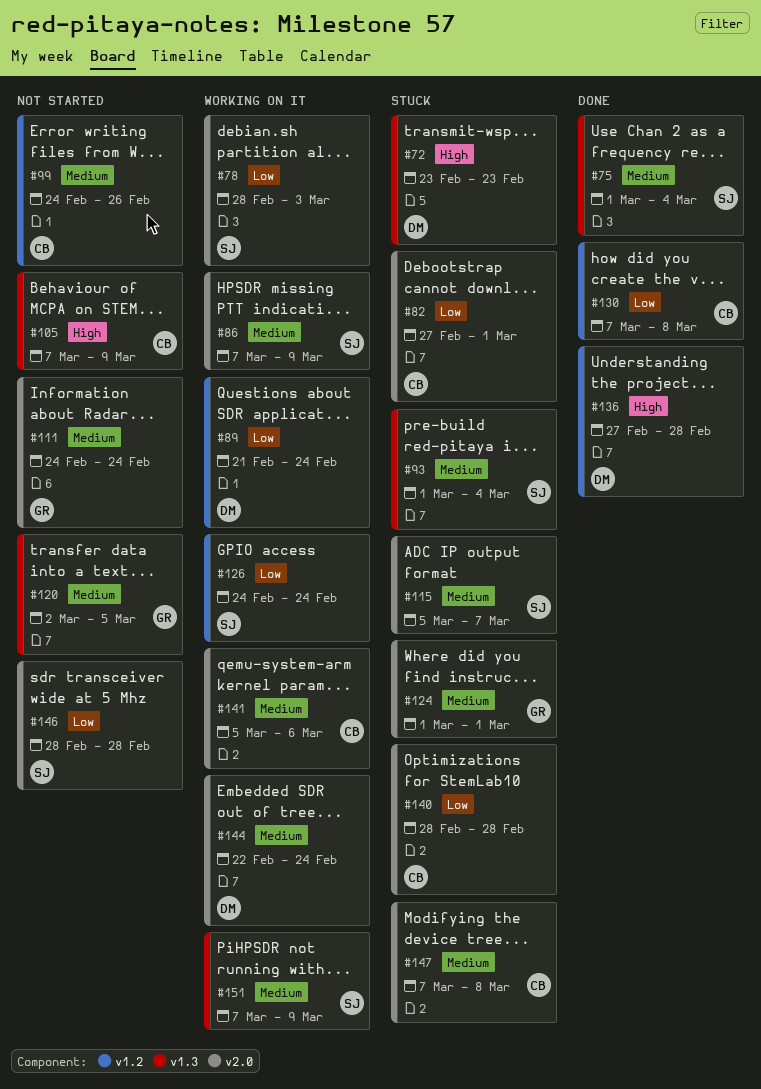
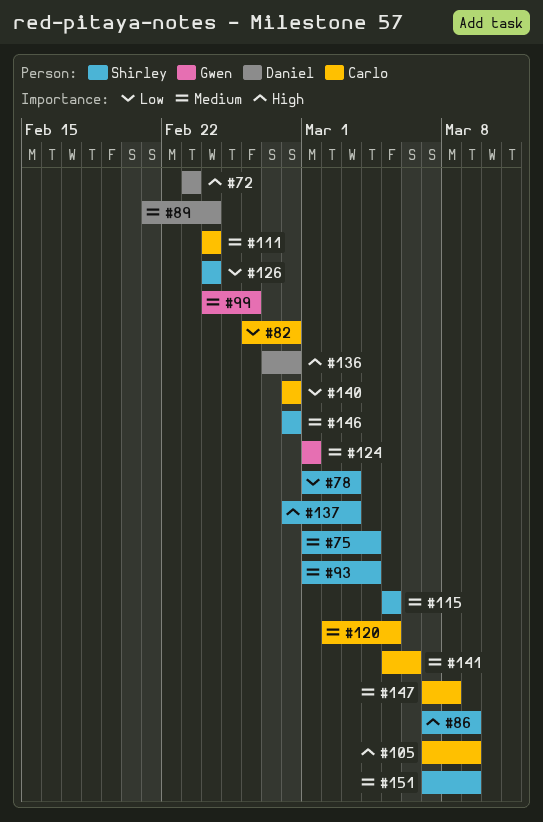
#78, start: Feb 28 -> Mar 1
#82, start: Feb 27 -> Feb 26
#82, due: Mar 1 -> Feb 28
#86, priority: Medium -> High
#89, priority: Low -> Medium
#99, owner: Carlo -> Gwen
#111, owner: Gwen -> Carlo
#115, due: Mar 7 -> Mar 5
#120, owner: Gwen -> Carlo
#130: present -> none
#137: none -> present
#144: present -> none
#146, priority: Low -> Medium

